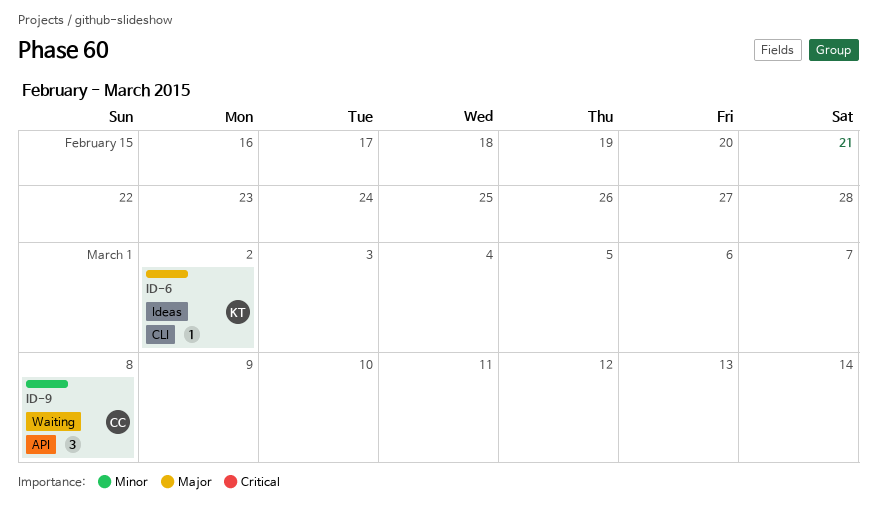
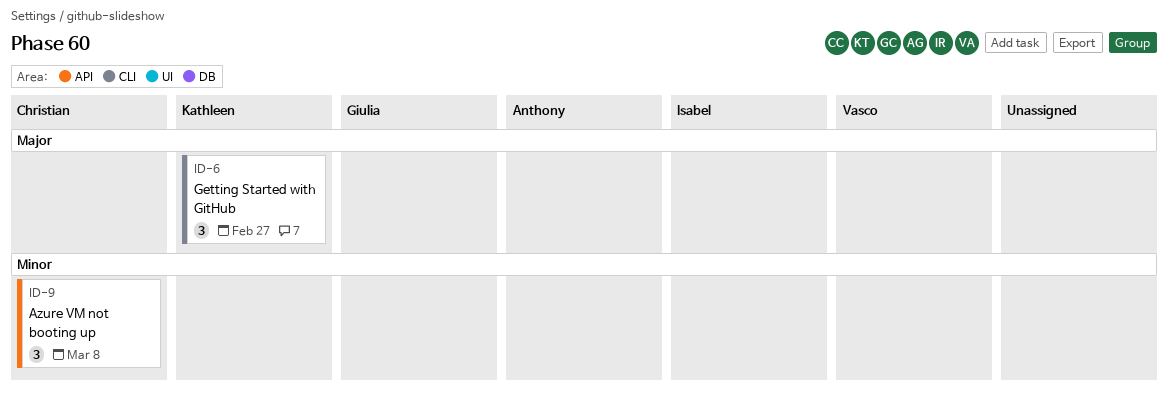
ID-6, estimate: 1 -> 3
ID-6, due: Mar 2 -> Feb 27

